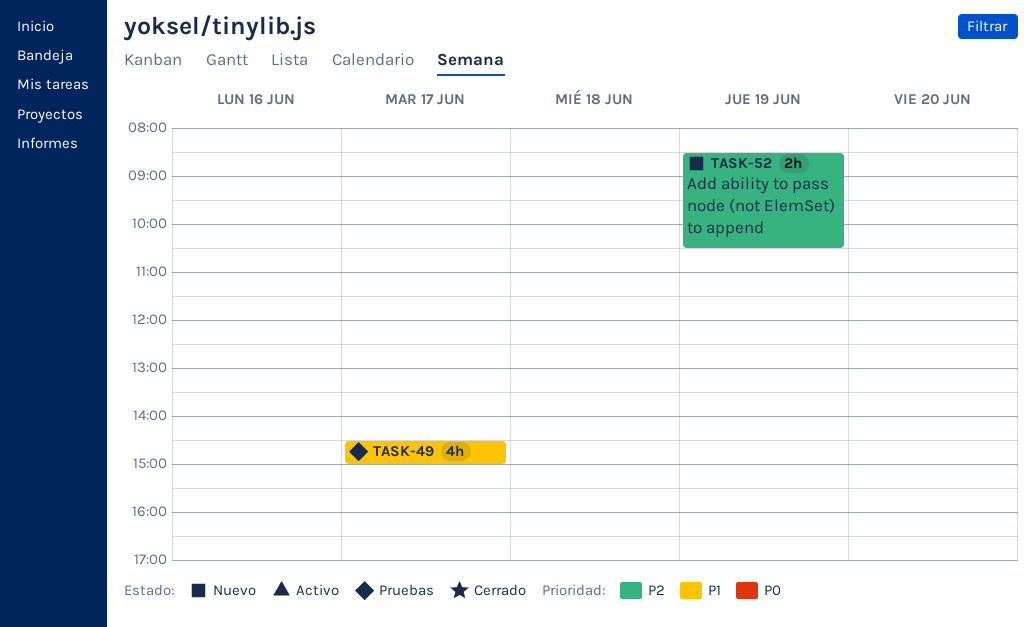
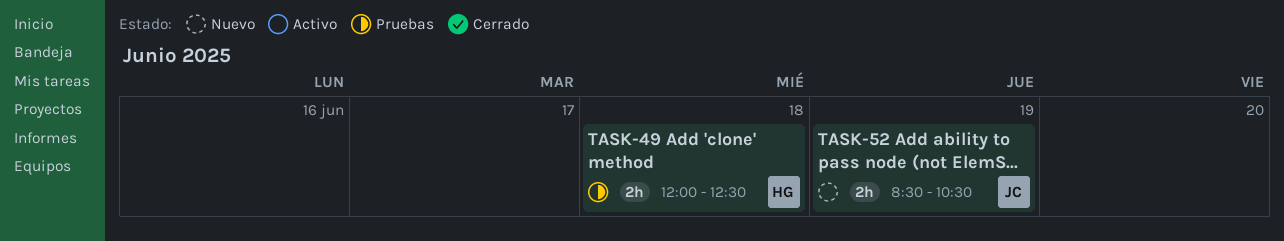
TASK-49, estimate: 4h -> 2h
TASK-49, day: Jun 17 -> Jun 18
TASK-49, begins: 14:30 -> 12:00
TASK-49, ends: 15:00 -> 12:30

